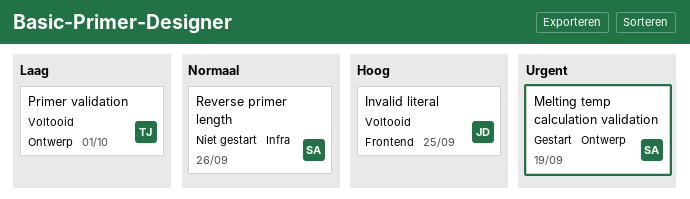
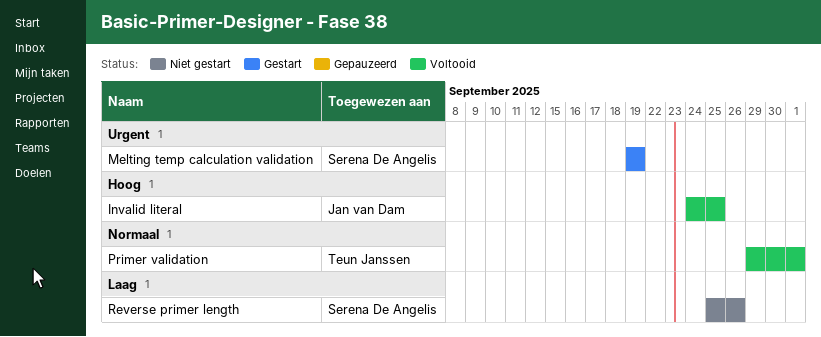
Primer validation, priority: Laag -> Normaal
Reverse primer length, priority: Normaal -> Laag

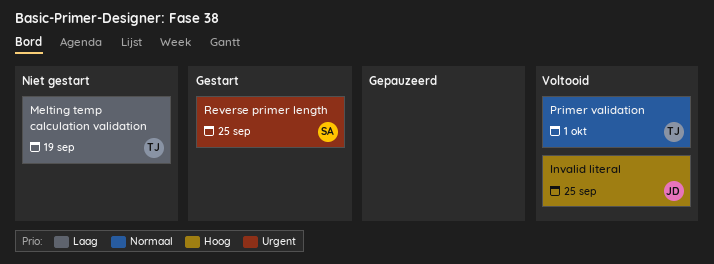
Melting temp calculation validation, status: Gestart -> Niet gestart
Melting temp calculation validation, owner: Serena De Angelis -> Teun Janssen
Melting temp calculation validation, priority: Urgent -> Laag
Reverse primer length, status: Niet gestart -> Gestart
Reverse primer length, priority: Laag -> Urgent
Reverse primer length, due: Sep 26 -> Sep 25

